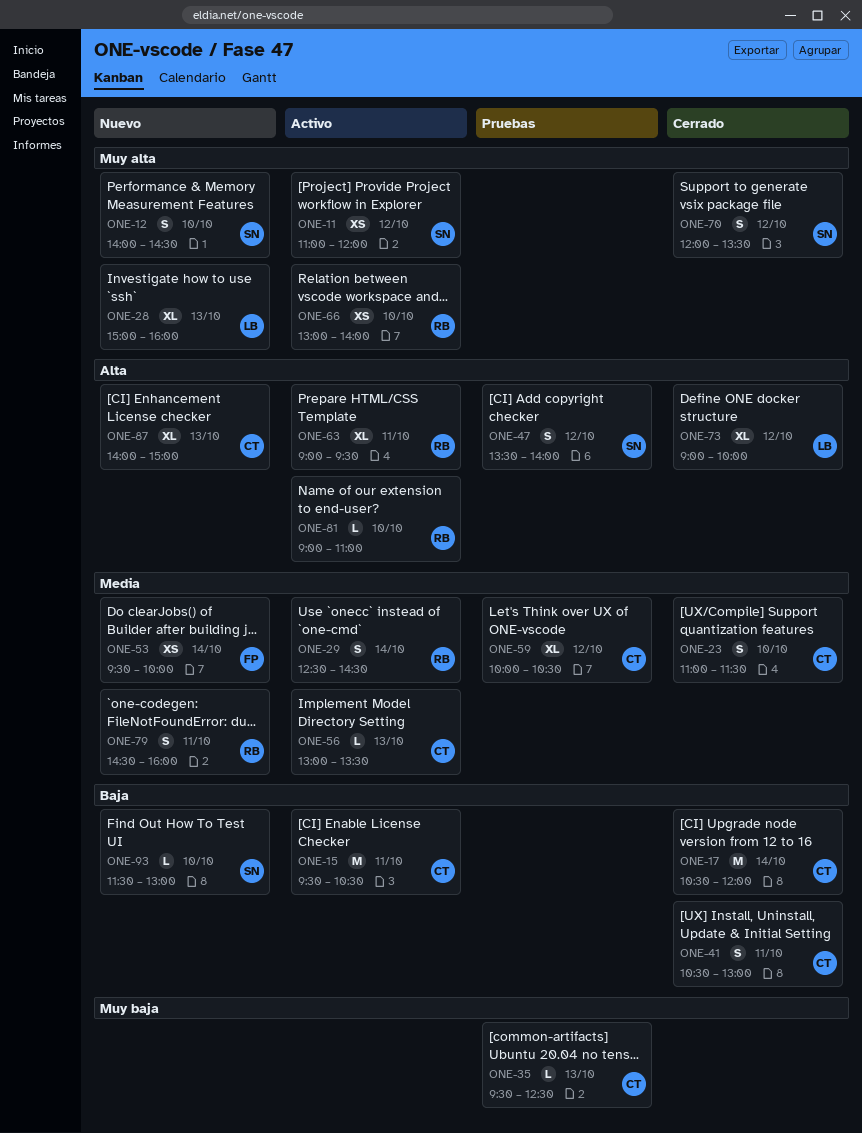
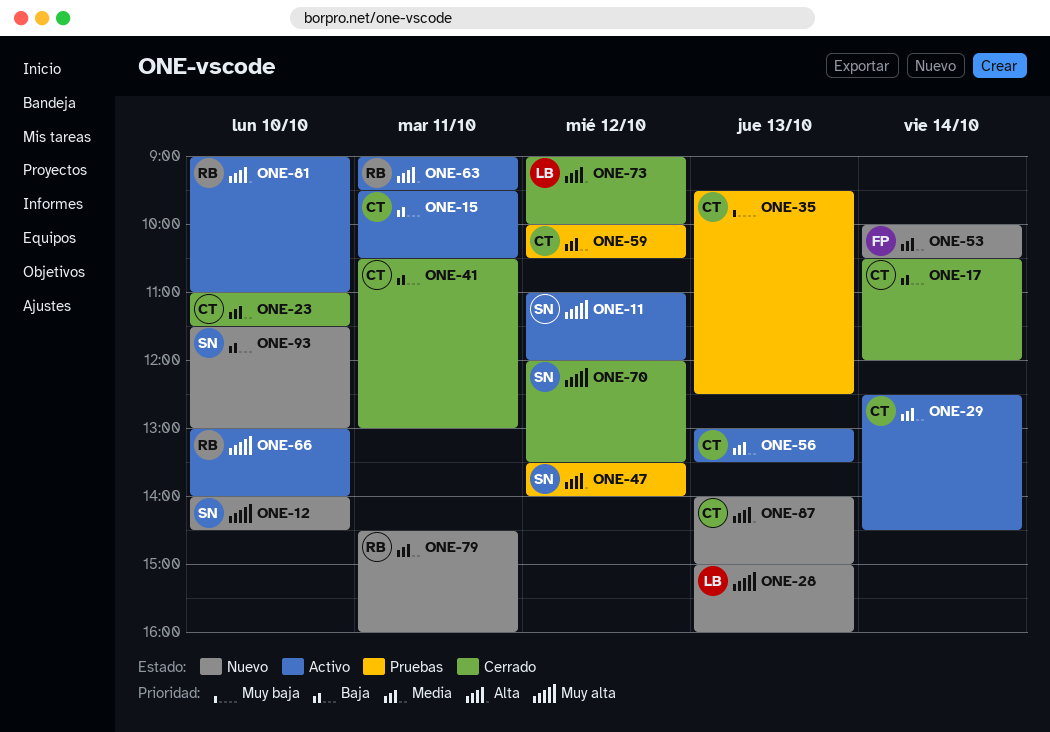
ONE-29, owner: RB -> CT
ONE-53, begins: 09:30 -> 10:00
ONE-53, ends: 10:00 -> 10:30

